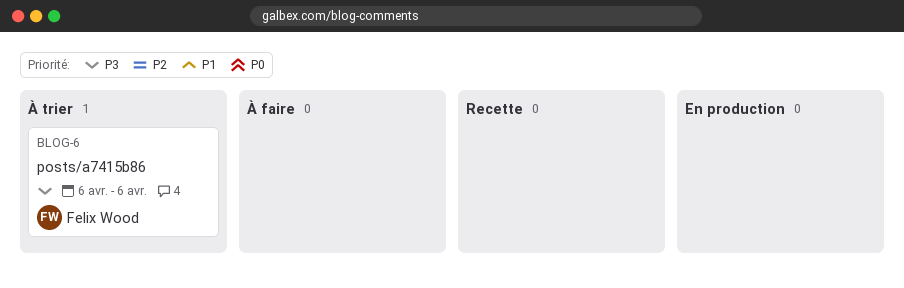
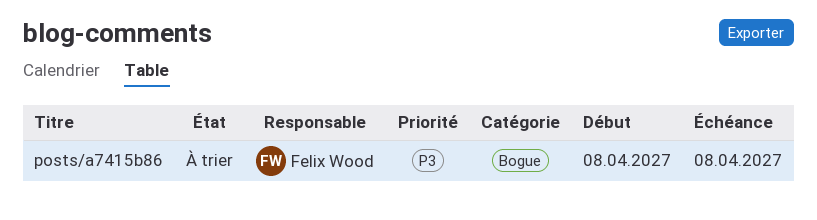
posts/a7415b86, start: Apr 6 -> Apr 8
posts/a7415b86, due: Apr 6 -> Apr 8

